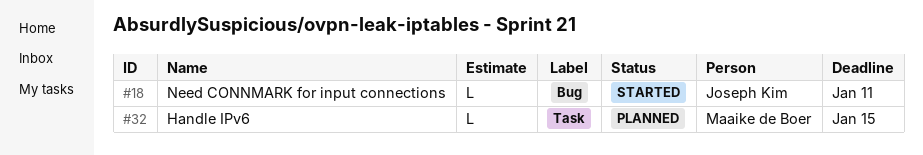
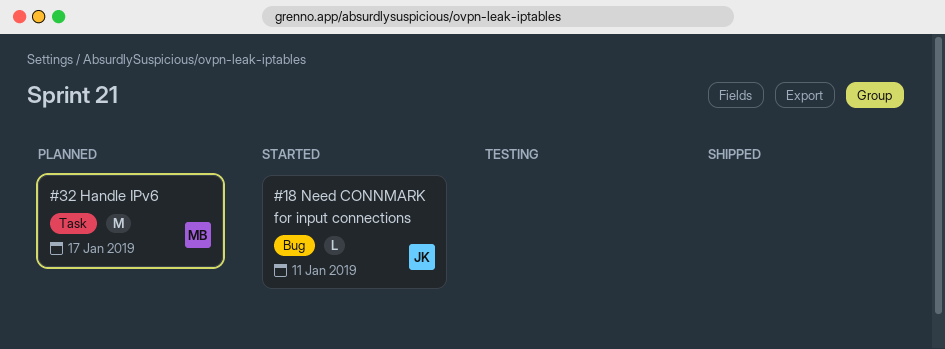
#32, estimate: L -> M
#32, due: Jan 15 -> Jan 17

